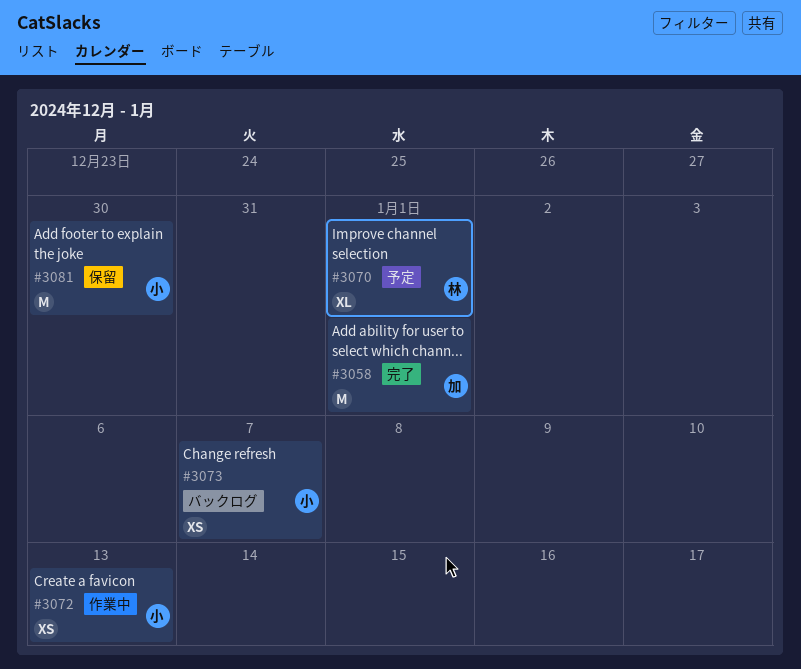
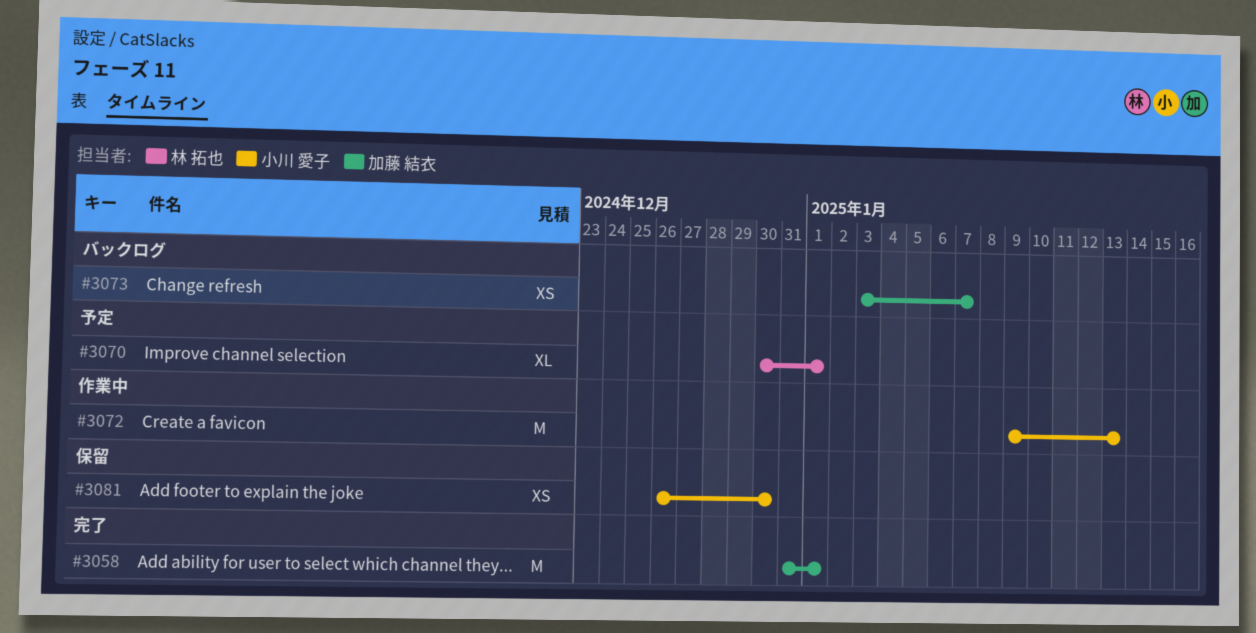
#3072, estimate: XS -> M
#3073, owner: 小川 愛子 -> 加藤 結衣
#3081, estimate: M -> XS

